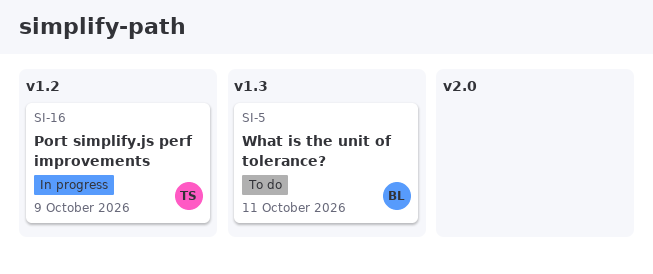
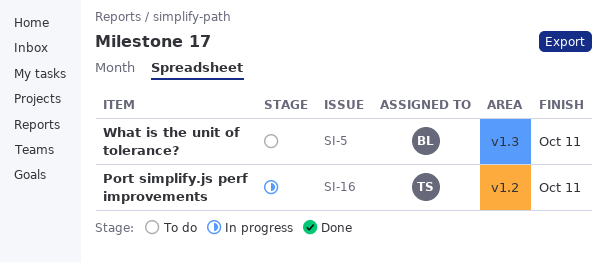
SI-16, due: Oct 9 -> Oct 11

